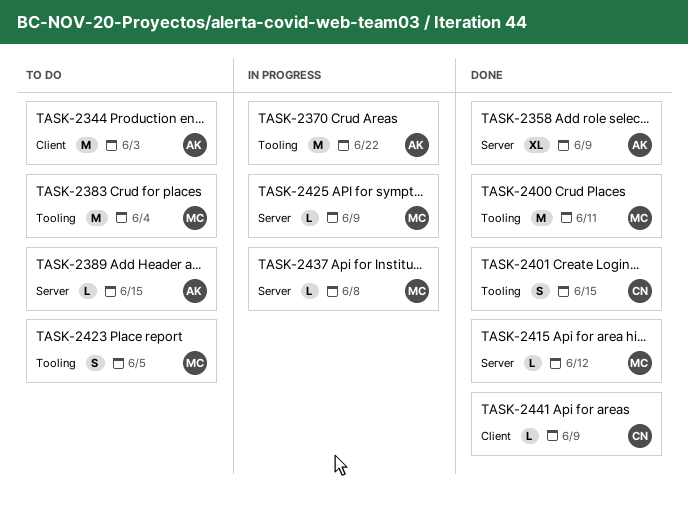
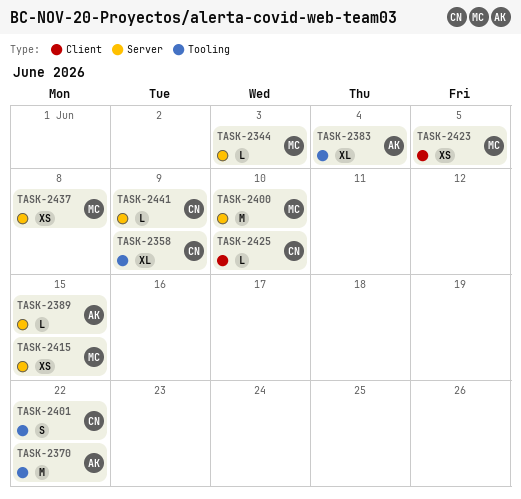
TASK-2344, owner: AK -> MC
TASK-2344, label: Client -> Server
TASK-2344, estimate: M -> L
TASK-2358, owner: AK -> CN
TASK-2358, label: Server -> Tooling
TASK-2383, owner: MC -> AK
TASK-2383, estimate: M -> XL
TASK-2400, label: Tooling -> Server
TASK-2400, due: Jun 11 -> Jun 10
TASK-2401, due: Jun 15 -> Jun 22
TASK-2415, estimate: L -> XS
TASK-2415, due: Jun 12 -> Jun 15
TASK-2423, label: Tooling -> Client
TASK-2423, estimate: S -> XS
TASK-2425, owner: MC -> CN
TASK-2425, label: Server -> Client
TASK-2425, due: Jun 9 -> Jun 10
TASK-2437, estimate: L -> XS
TASK-2441, label: Client -> Server

